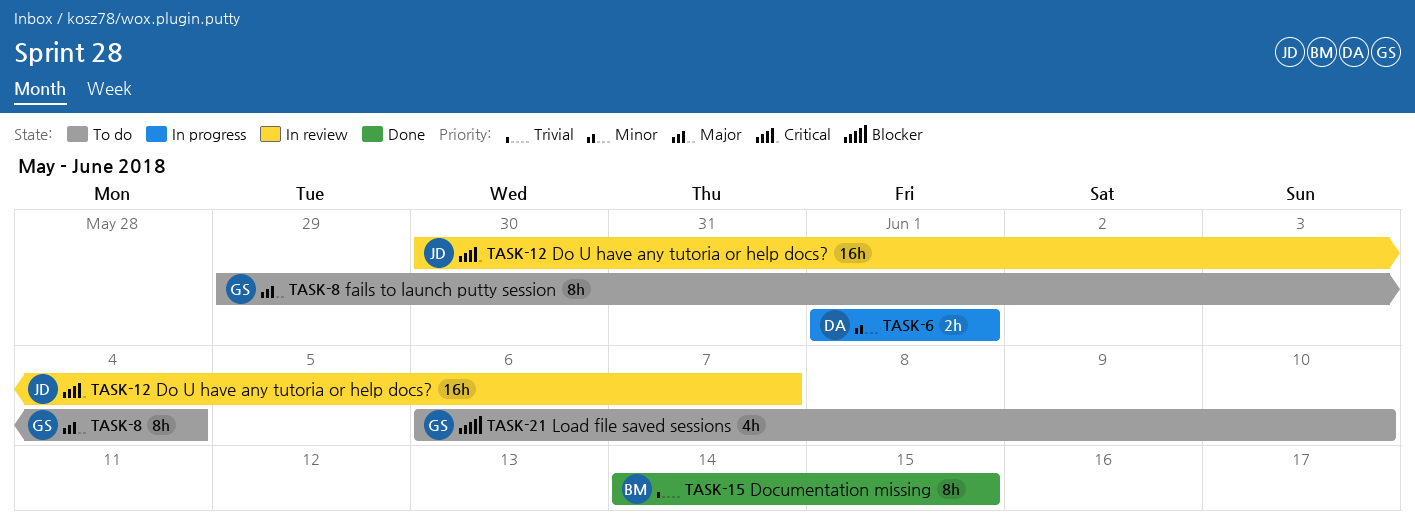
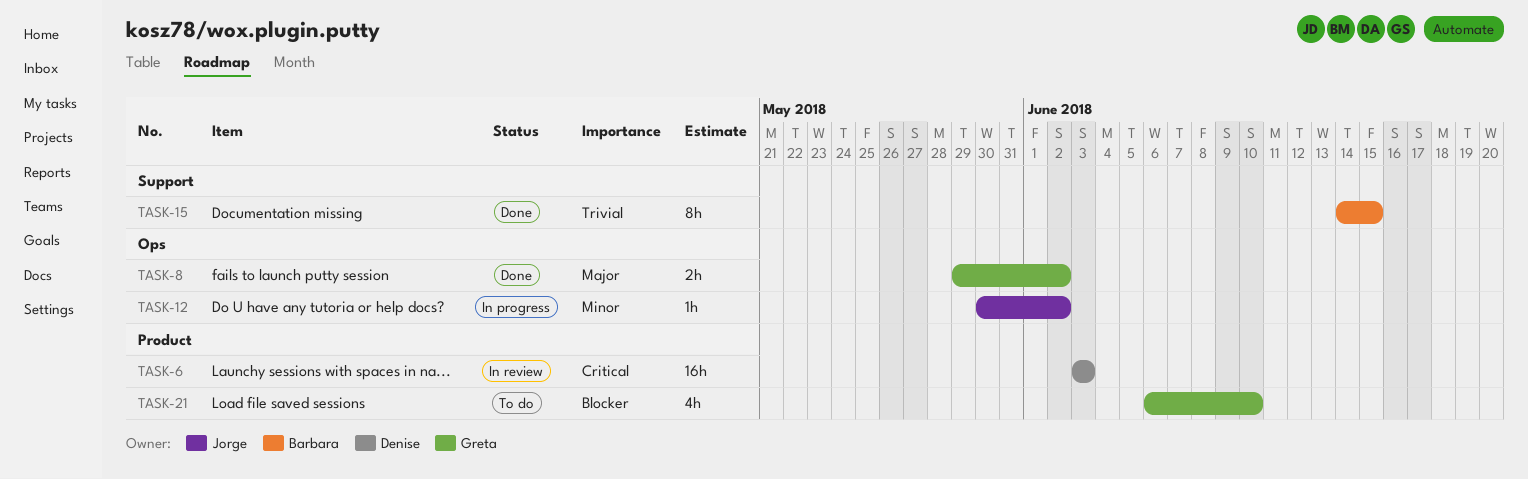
TASK-6, status: In progress -> In review
TASK-6, priority: Minor -> Critical
TASK-6, estimate: 2h -> 16h
TASK-6, start: Jun 1 -> Jun 3
TASK-6, due: Jun 1 -> Jun 3
TASK-8, status: To do -> Done
TASK-8, estimate: 8h -> 2h
TASK-8, due: Jun 4 -> Jun 2
TASK-12, status: In review -> In progress
TASK-12, priority: Critical -> Minor
TASK-12, estimate: 16h -> 1h
TASK-12, due: Jun 7 -> Jun 2

